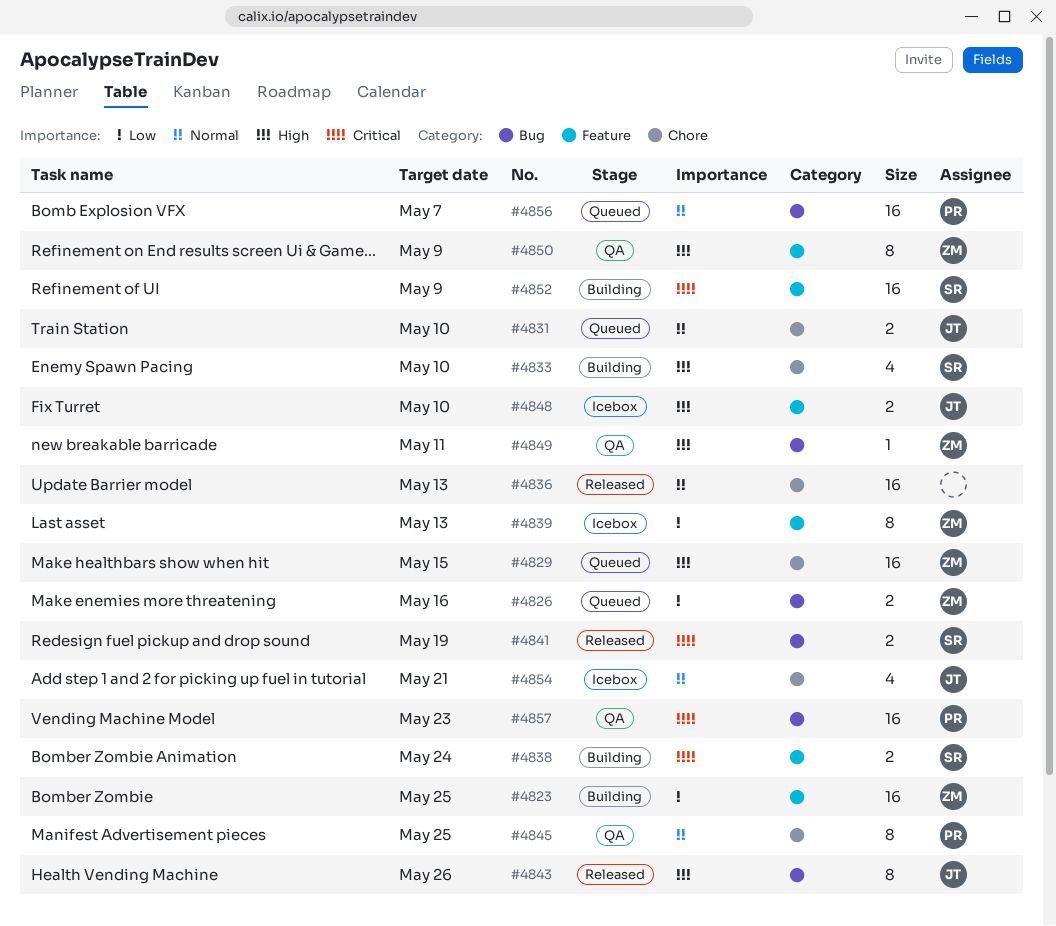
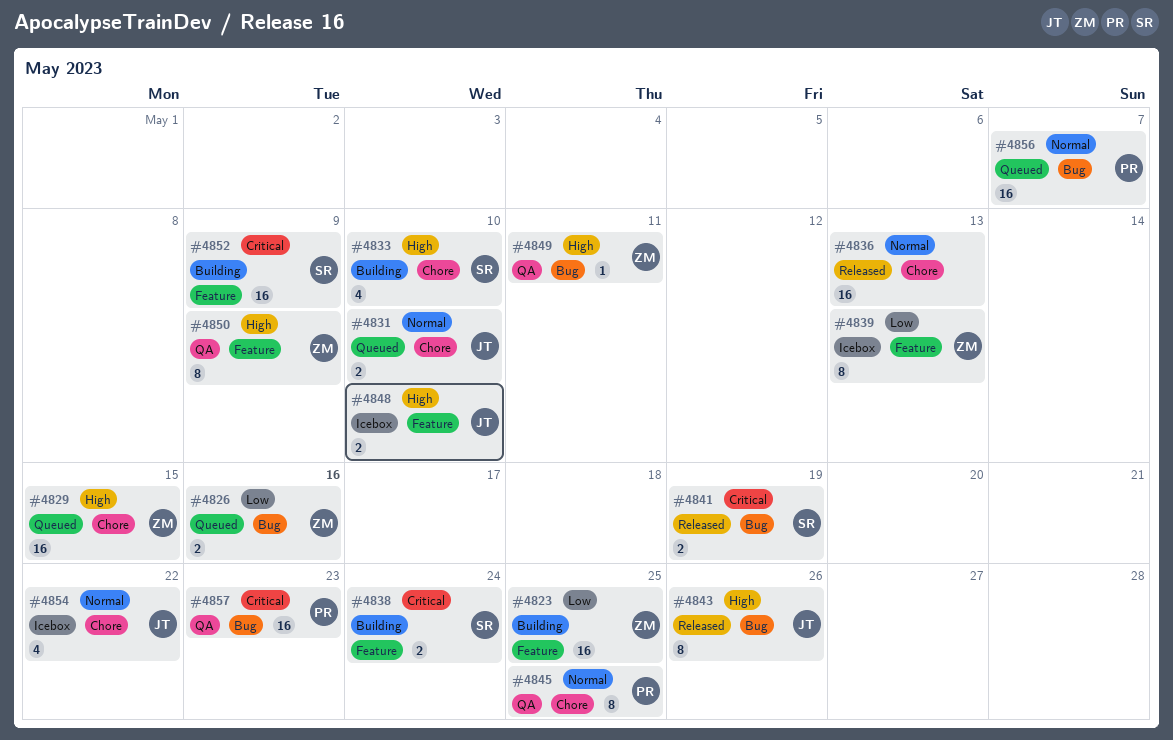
#4854, due: May 21 -> May 22

